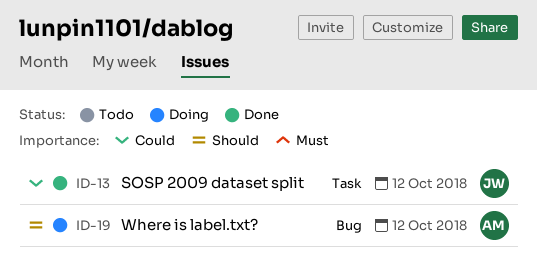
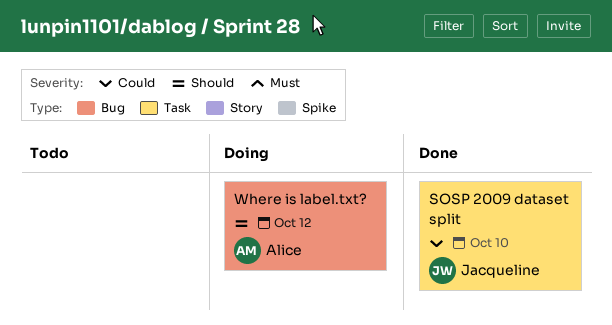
SOSP 2009 dataset split, due: Oct 12 -> Oct 10

